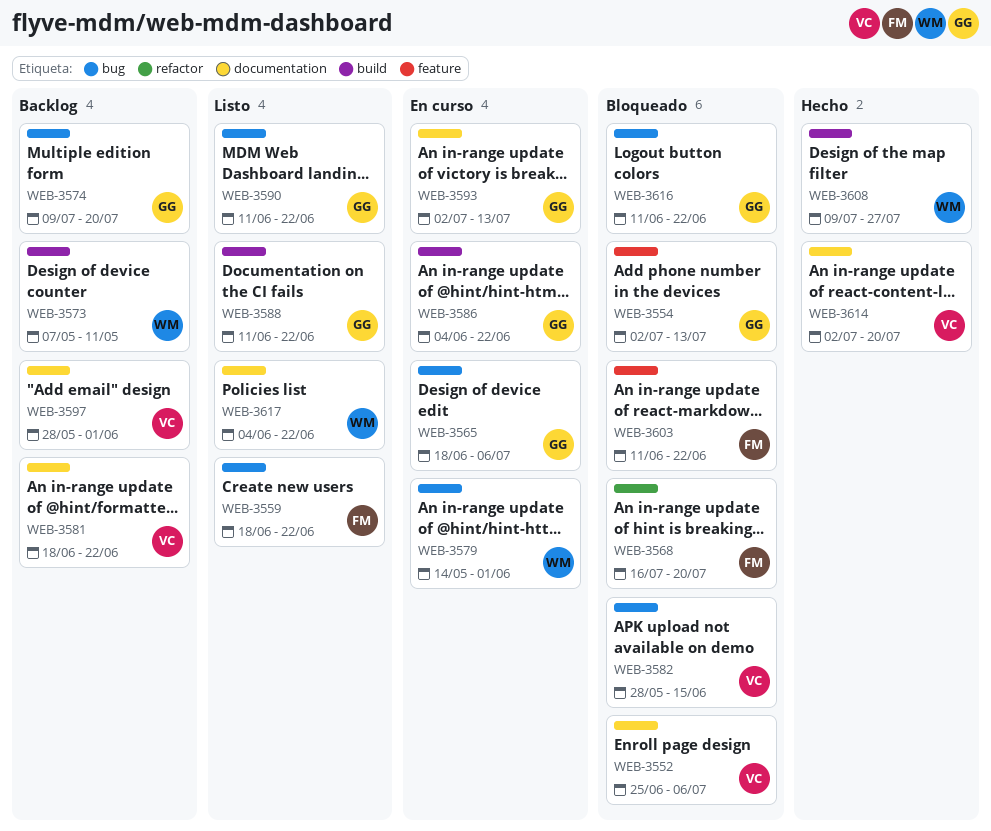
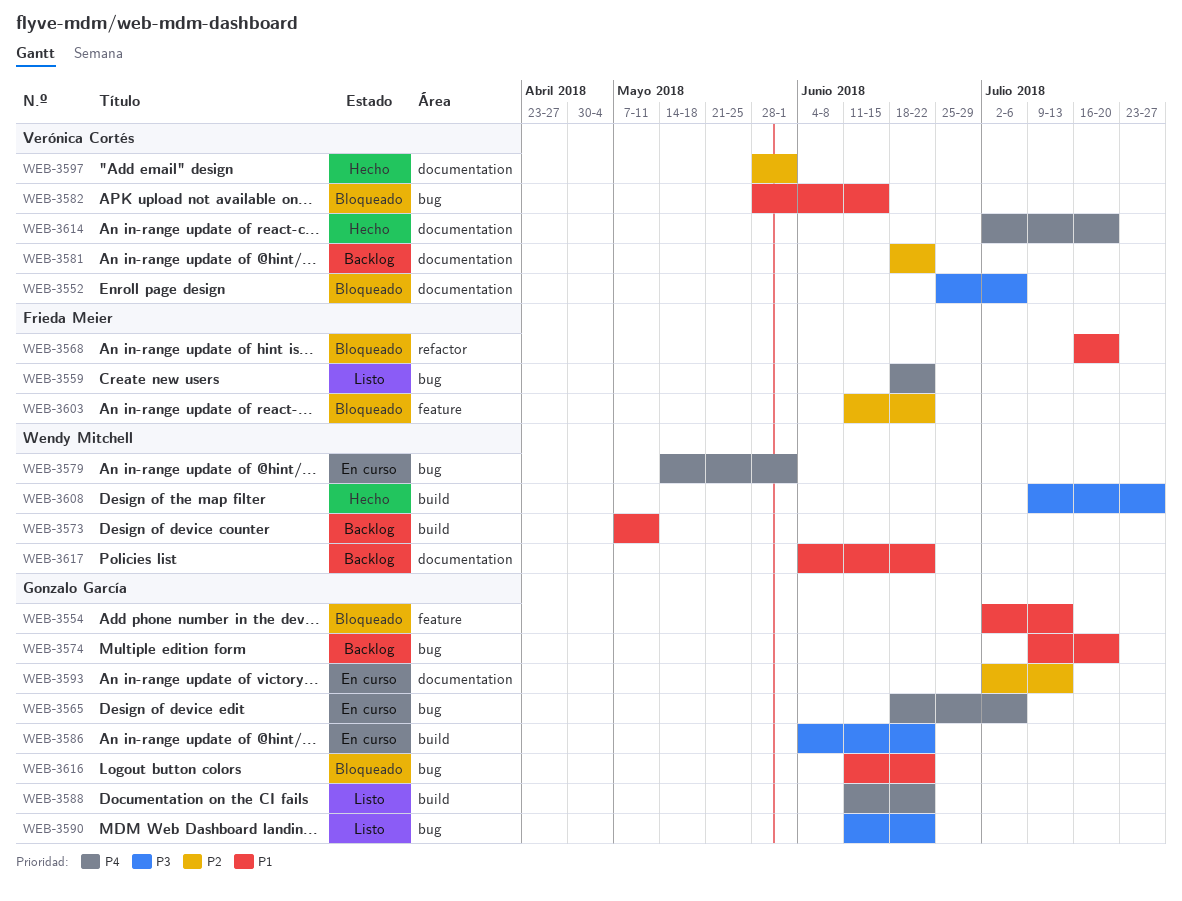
WEB-3597, status: Backlog -> Hecho
WEB-3617, status: Listo -> Backlog

